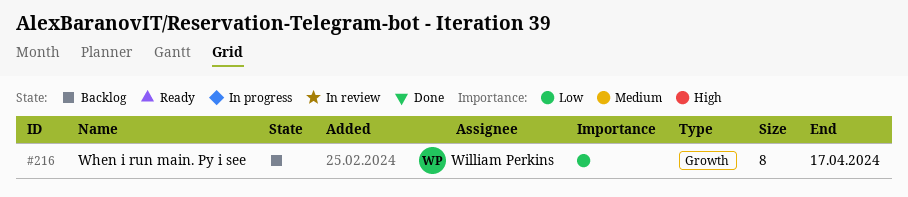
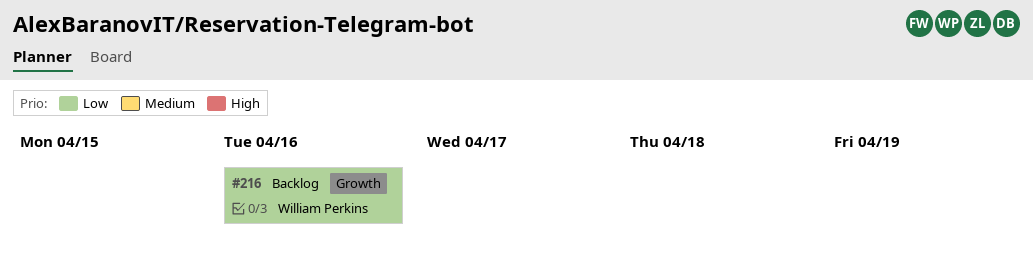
#216, due: Apr 17 -> Apr 16

